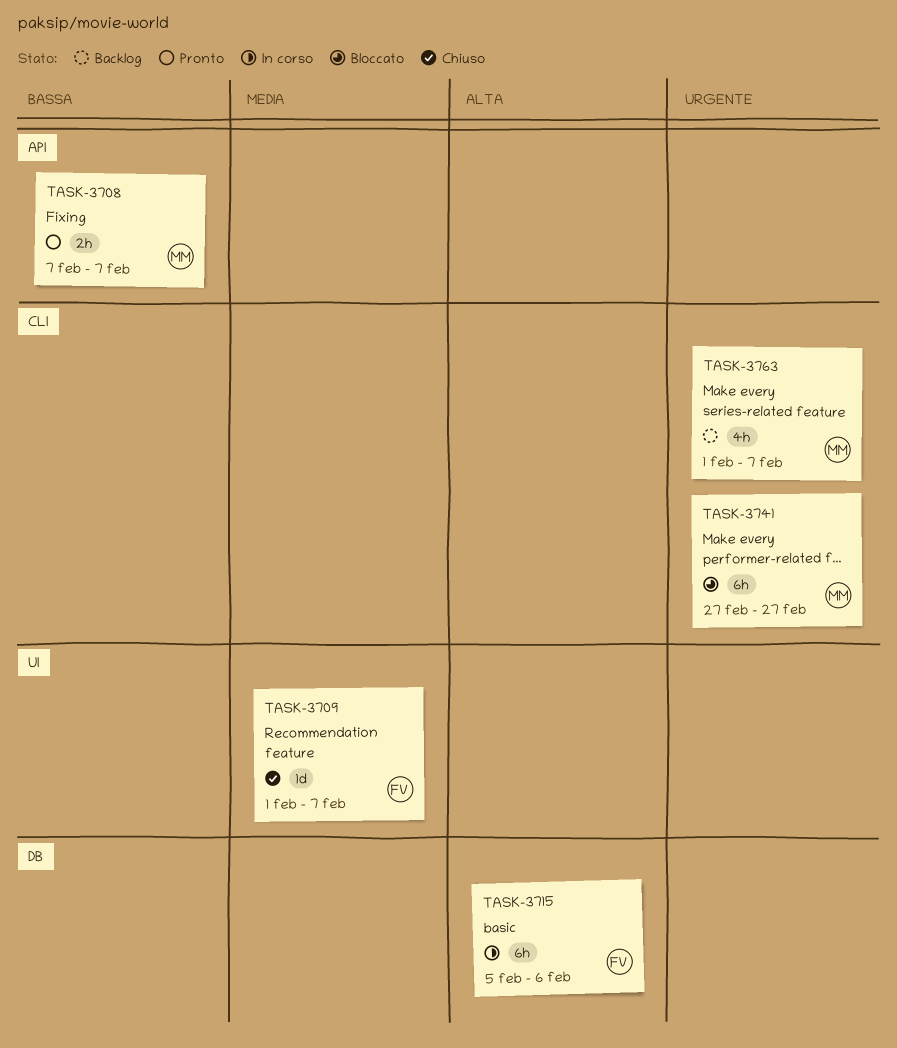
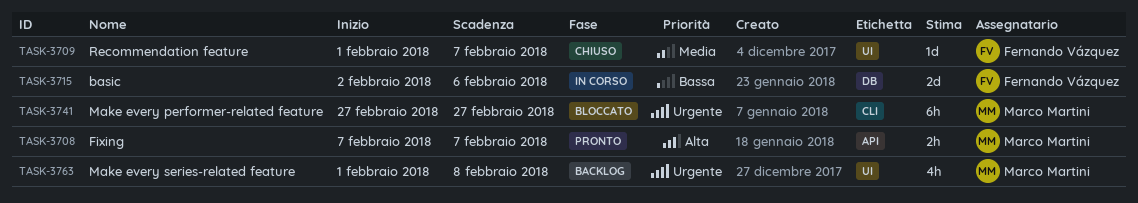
TASK-3708, priority: Bassa -> Alta
TASK-3715, priority: Alta -> Bassa
TASK-3715, estimate: 6h -> 2d
TASK-3715, start: Feb 5 -> Feb 2
TASK-3763, label: CLI -> UI
TASK-3763, due: Feb 7 -> Feb 8

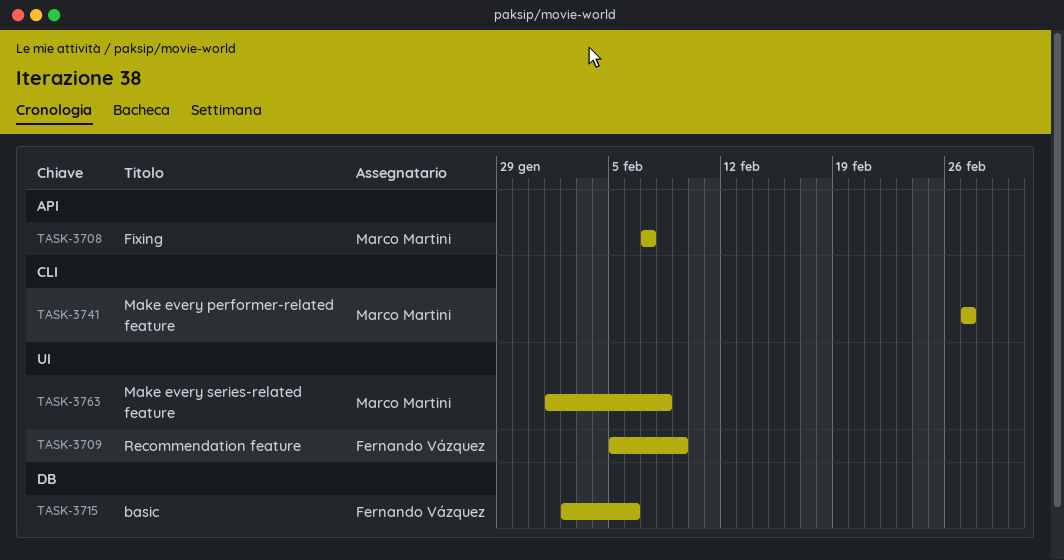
TASK-3709, start: Feb 1 -> Feb 5
TASK-3709, due: Feb 7 -> Feb 9

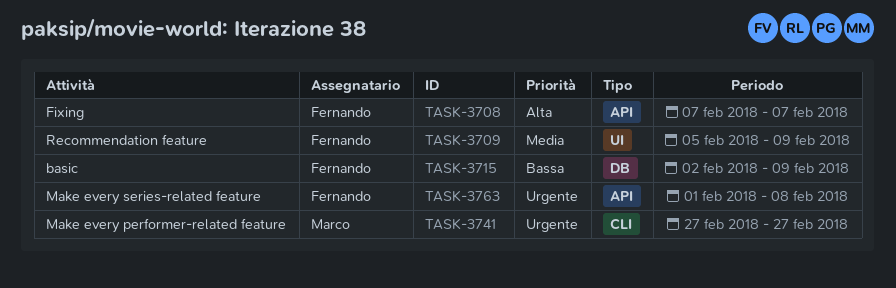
TASK-3708, owner: Marco Martini -> Fernando Vázquez
TASK-3715, due: Feb 6 -> Feb 9
TASK-3763, owner: Marco Martini -> Fernando Vázquez
TASK-3763, label: UI -> API

